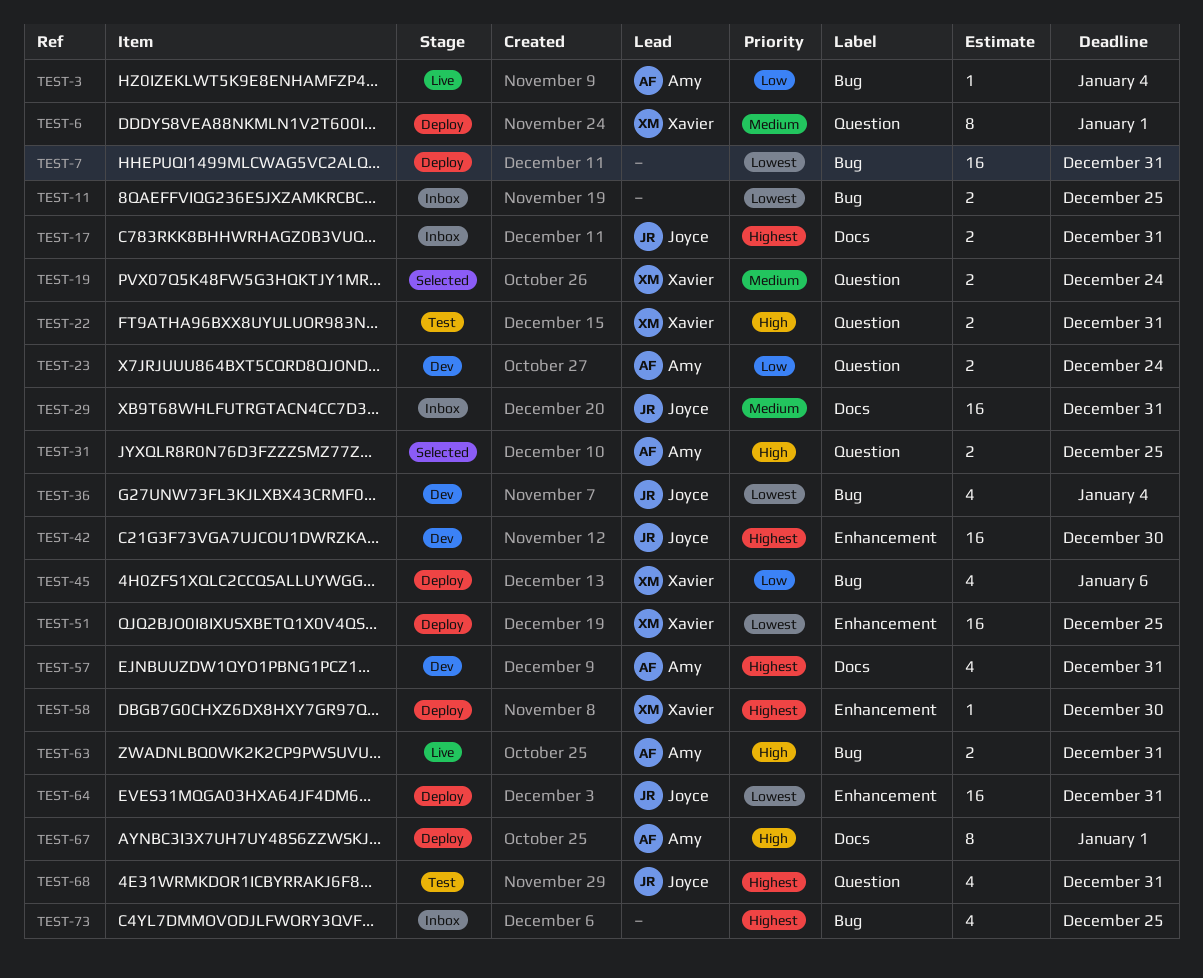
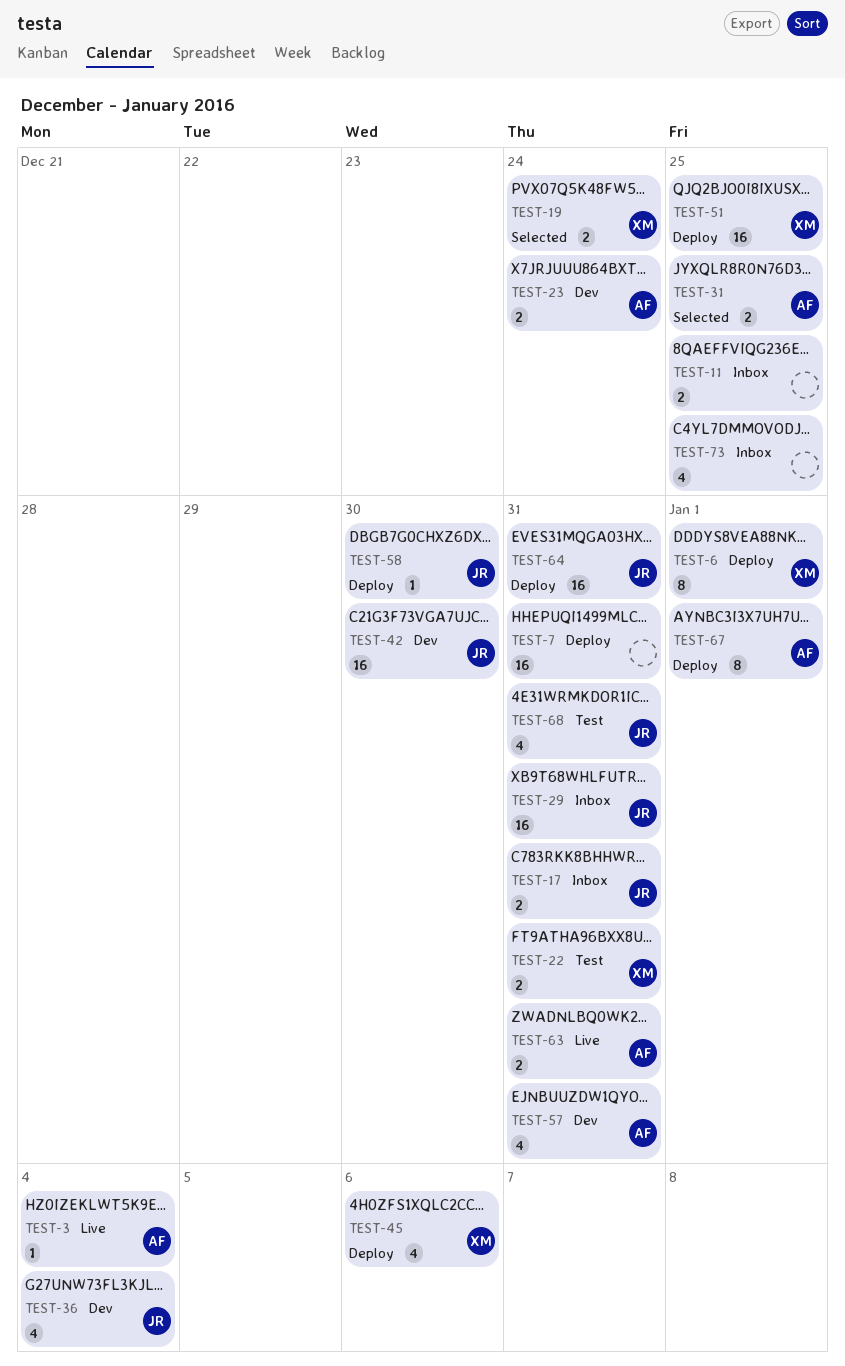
TEST-58, owner: Xavier -> Joyce

